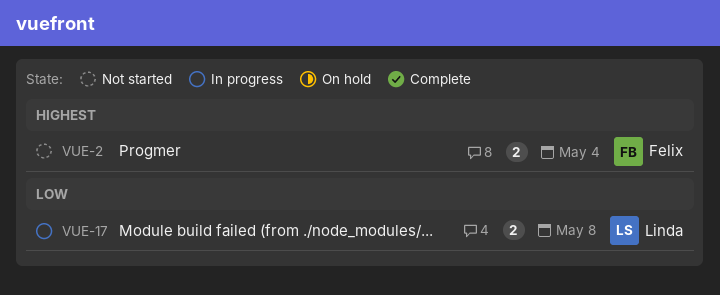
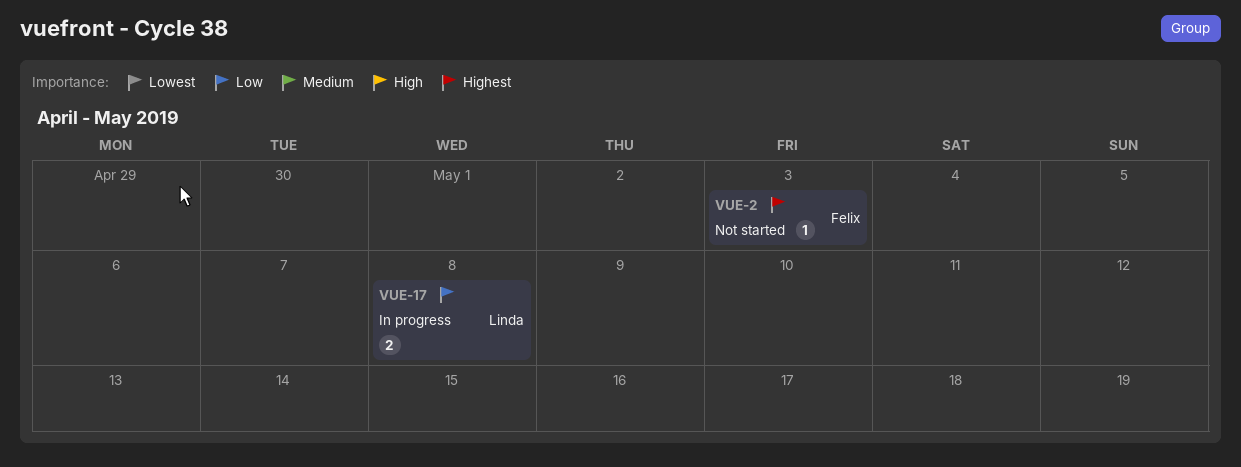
VUE-2, estimate: 2 -> 1
VUE-2, due: May 4 -> May 3

